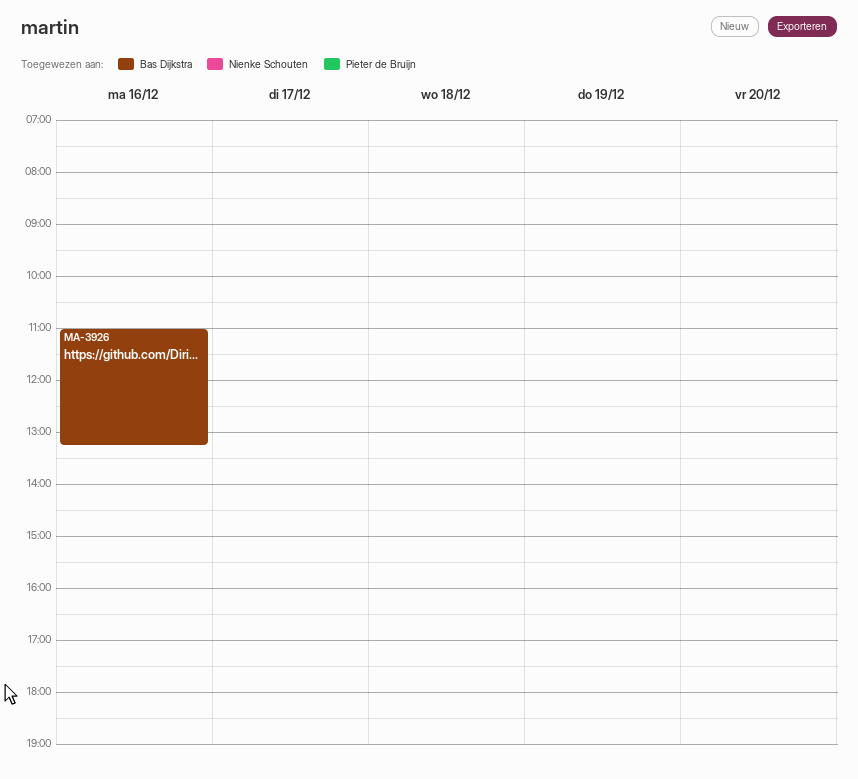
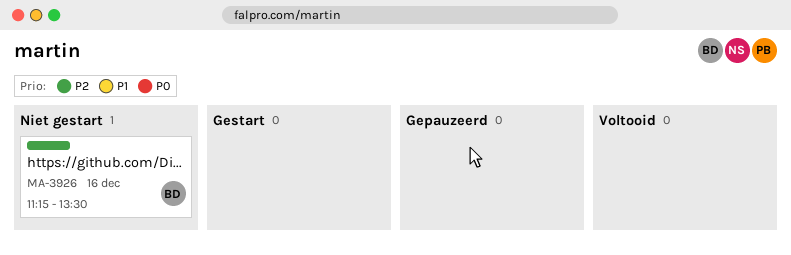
MA-3926, begins: 11:00 -> 11:15
MA-3926, ends: 13:15 -> 13:30

